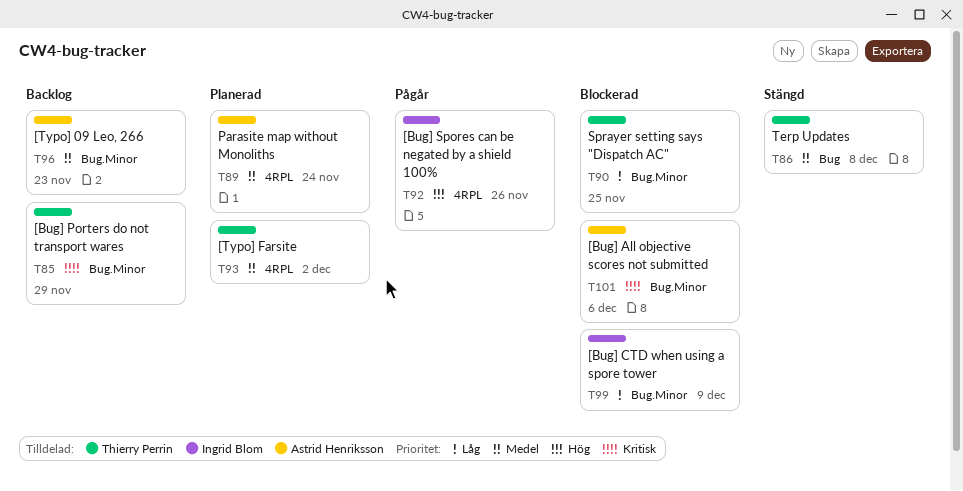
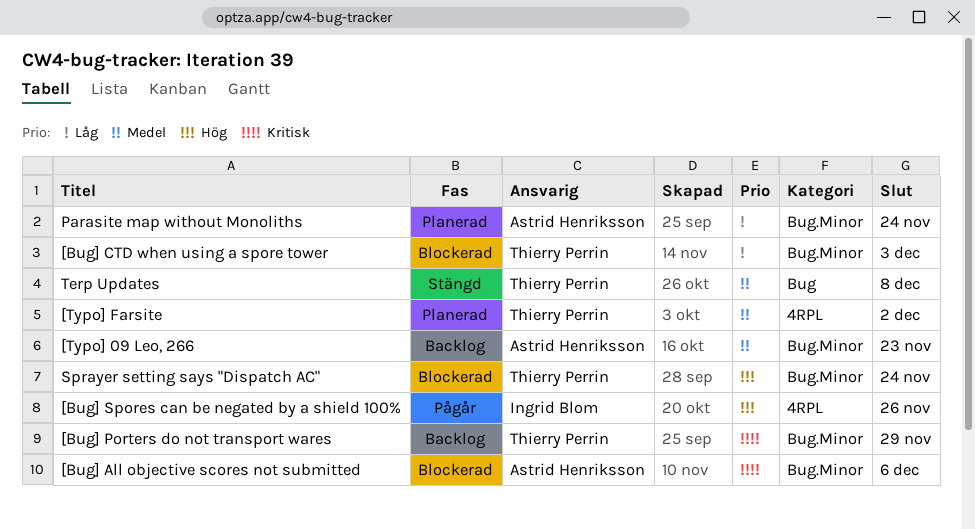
[Bug] CTD when using a spore tower, owner: Ingrid Blom -> Thierry Perrin
[Bug] CTD when using a spore tower, due: Dec 9 -> Dec 3
Parasite map without Monoliths, priority: Medel -> Låg
Parasite map without Monoliths, label: 4RPL -> Bug.Minor
Sprayer setting says "Dispatch AC", priority: Låg -> Hög
Sprayer setting says "Dispatch AC", due: Nov 25 -> Nov 24

